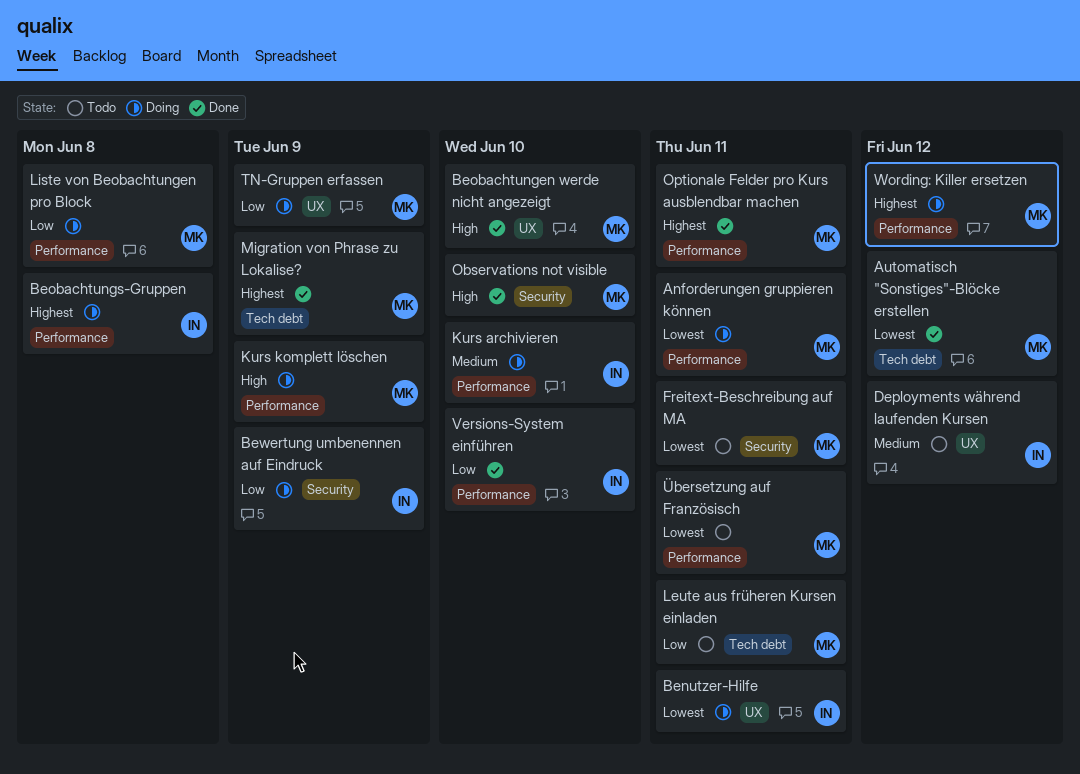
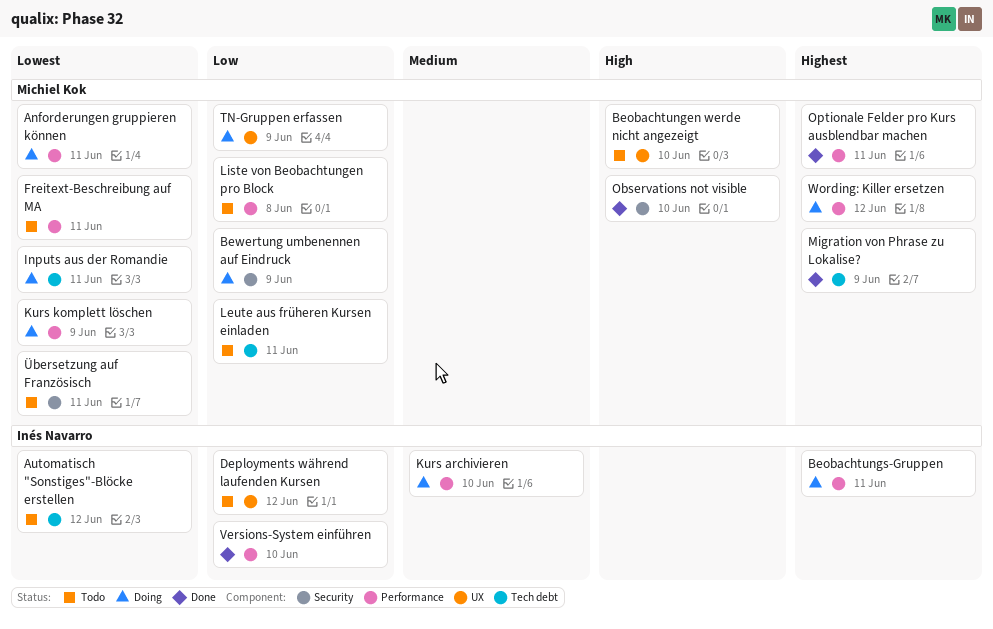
Automatisch "Sonstiges"-Blöcke erstellen, status: Done -> Todo
Automatisch "Sonstiges"-Blöcke erstellen, owner: Michiel Kok -> Inés Navarro
Benutzer-Hilfe: present -> none
Beobachtungen werde nicht angezeigt, status: Done -> Todo
Beobachtungs-Gruppen, due: Jun 8 -> Jun 11
Bewertung umbenennen auf Eindruck, owner: Inés Navarro -> Michiel Kok
Deployments während laufenden Kursen, priority: Medium -> Low
Freitext-Beschreibung auf MA, label: Security -> Performance
Inputs aus der Romandie: none -> present
Kurs komplett löschen, priority: High -> Lowest
Liste von Beobachtungen pro Block, status: Doing -> Todo
Übersetzung auf Französisch, label: Performance -> Security

